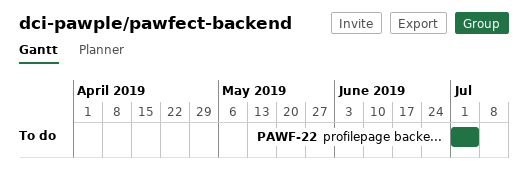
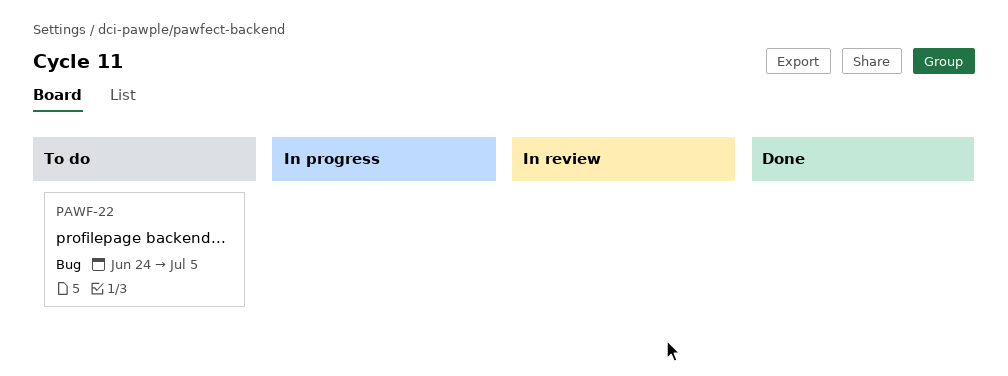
PAWF-22, start: Jul 1 -> Jun 24

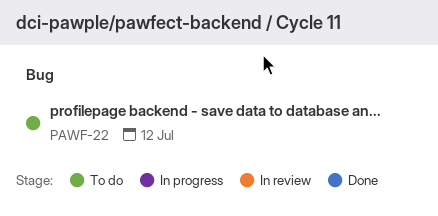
PAWF-22, due: Jul 5 -> Jul 12

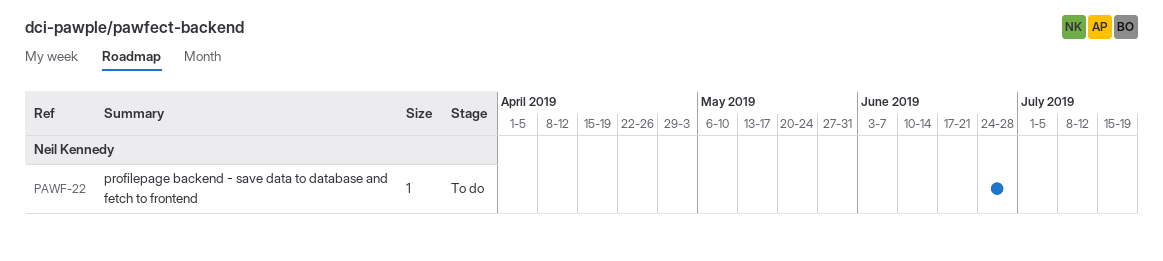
PAWF-22, due: Jul 12 -> Jun 28

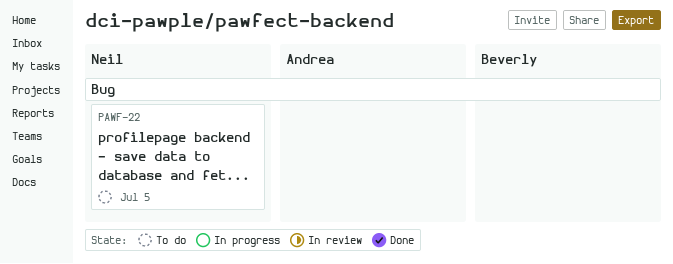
PAWF-22, due: Jun 28 -> Jul 5

